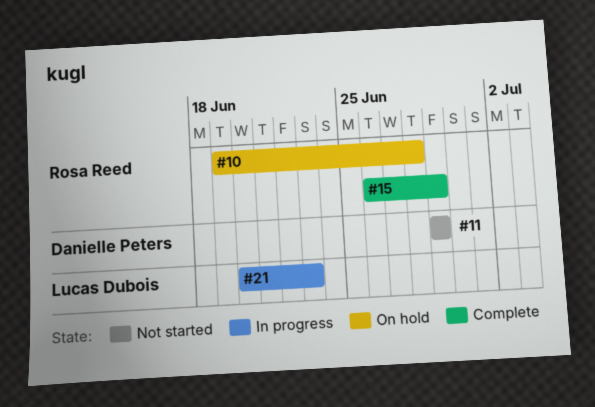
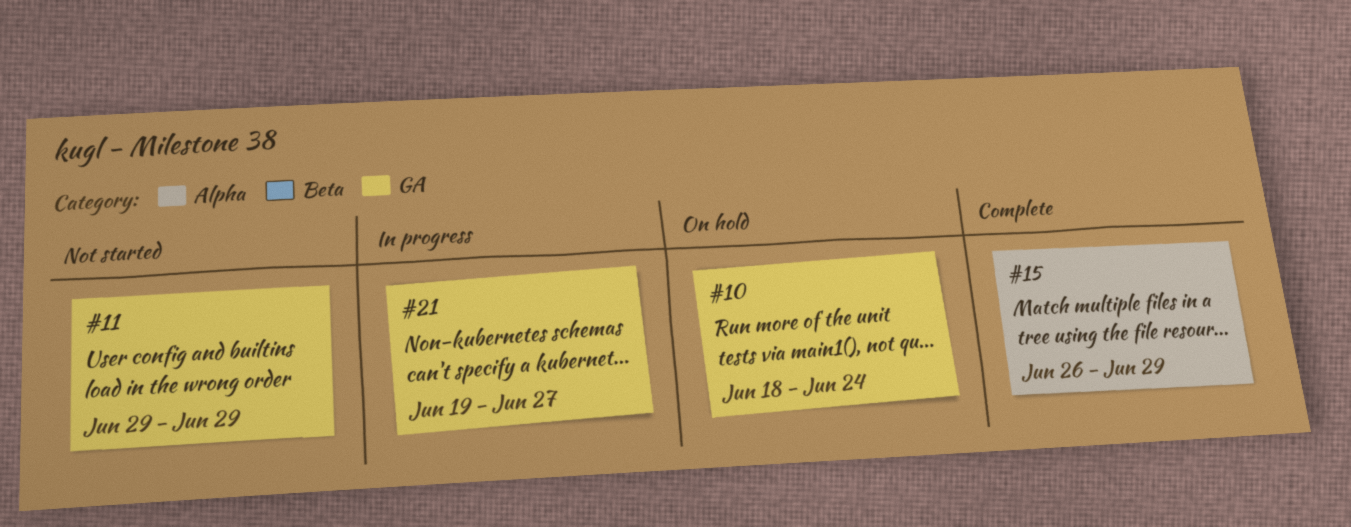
#10, start: Jun 19 -> Jun 18
#10, due: Jun 28 -> Jun 24
#21, start: Jun 20 -> Jun 19
#21, due: Jun 23 -> Jun 27

